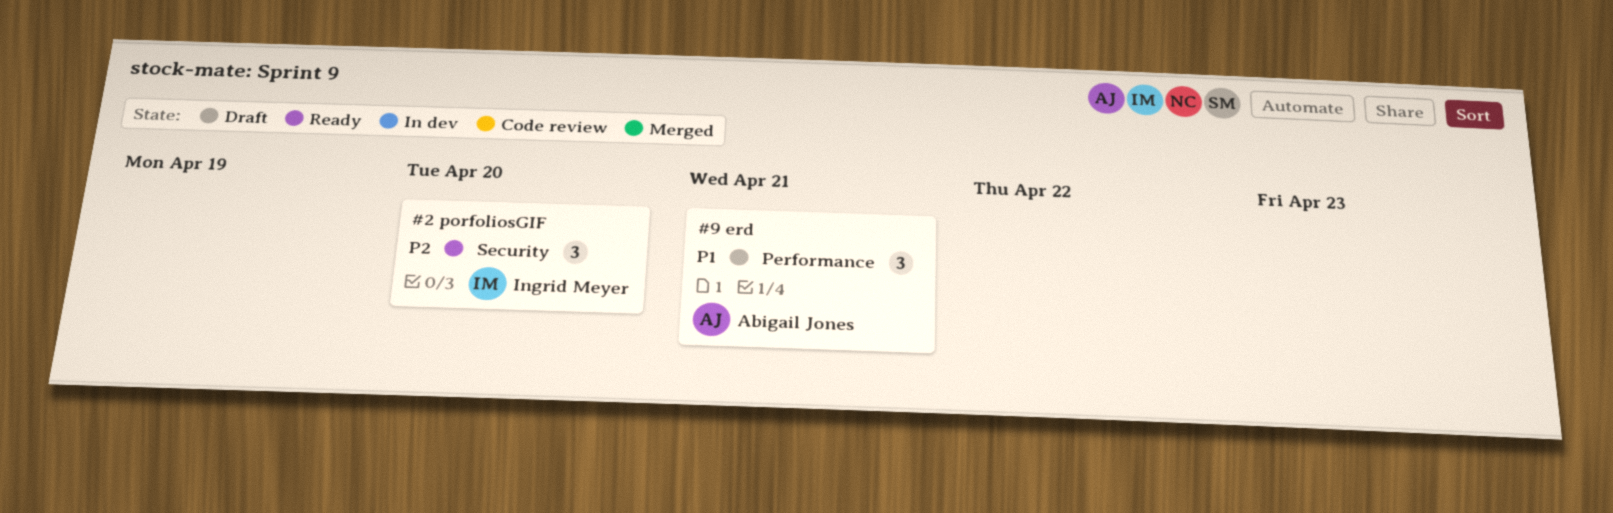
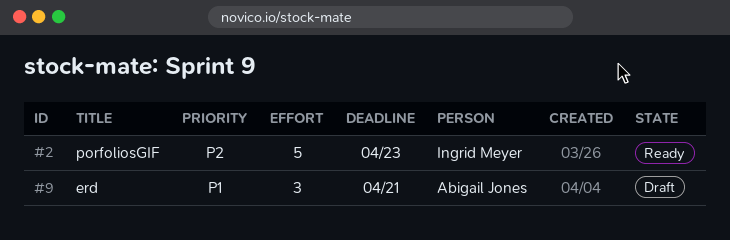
#2, estimate: 3 -> 5
#2, due: Apr 20 -> Apr 23

